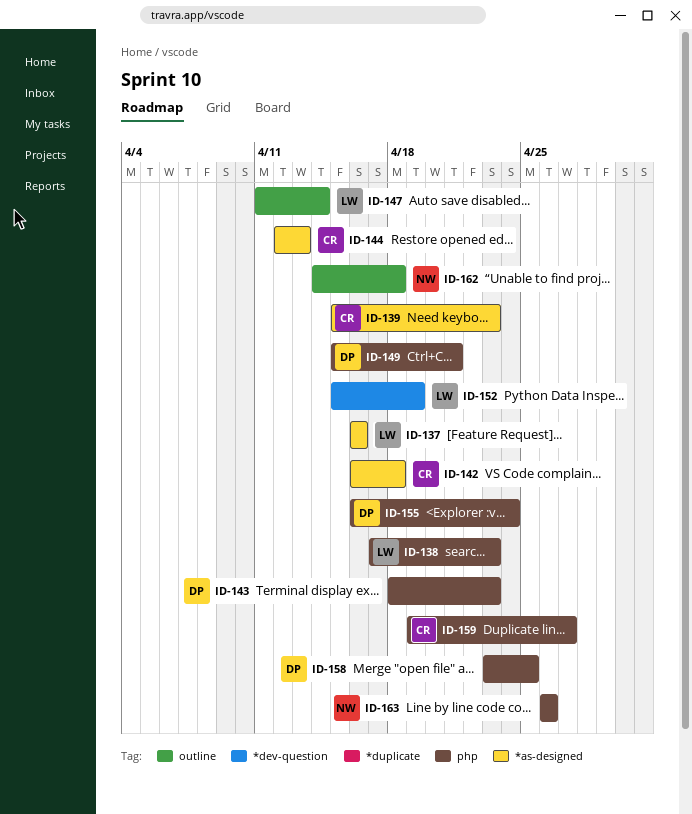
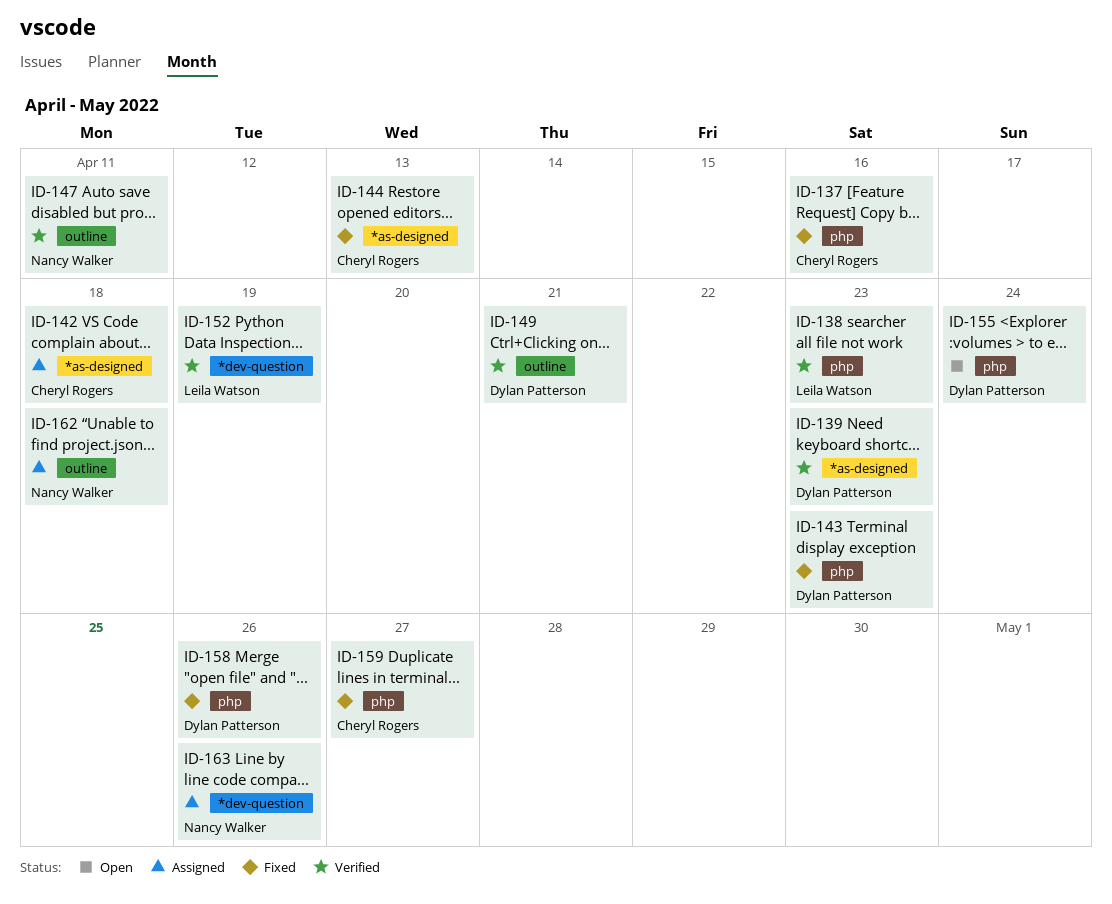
ID-137, owner: Leila Watson -> Cheryl Rogers
ID-137, label: *as-designed -> php
ID-139, owner: Cheryl Rogers -> Dylan Patterson
ID-147, owner: Leila Watson -> Nancy Walker
ID-147, due: Apr 14 -> Apr 11
ID-149, label: php -> outline
ID-158, due: Apr 25 -> Apr 26
ID-163, label: php -> *dev-question

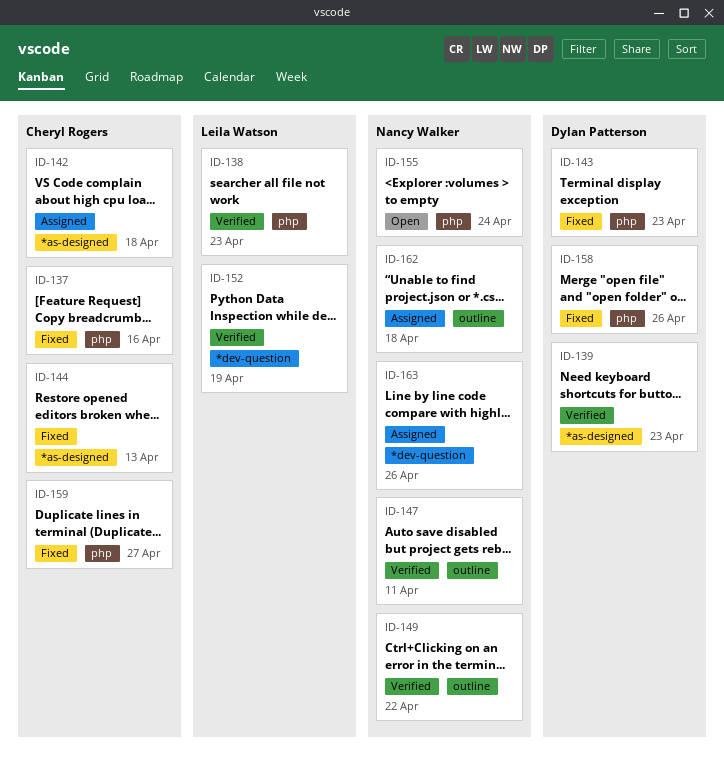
ID-149, owner: Dylan Patterson -> Nancy Walker
ID-149, due: Apr 21 -> Apr 22
ID-155, owner: Dylan Patterson -> Nancy Walker

